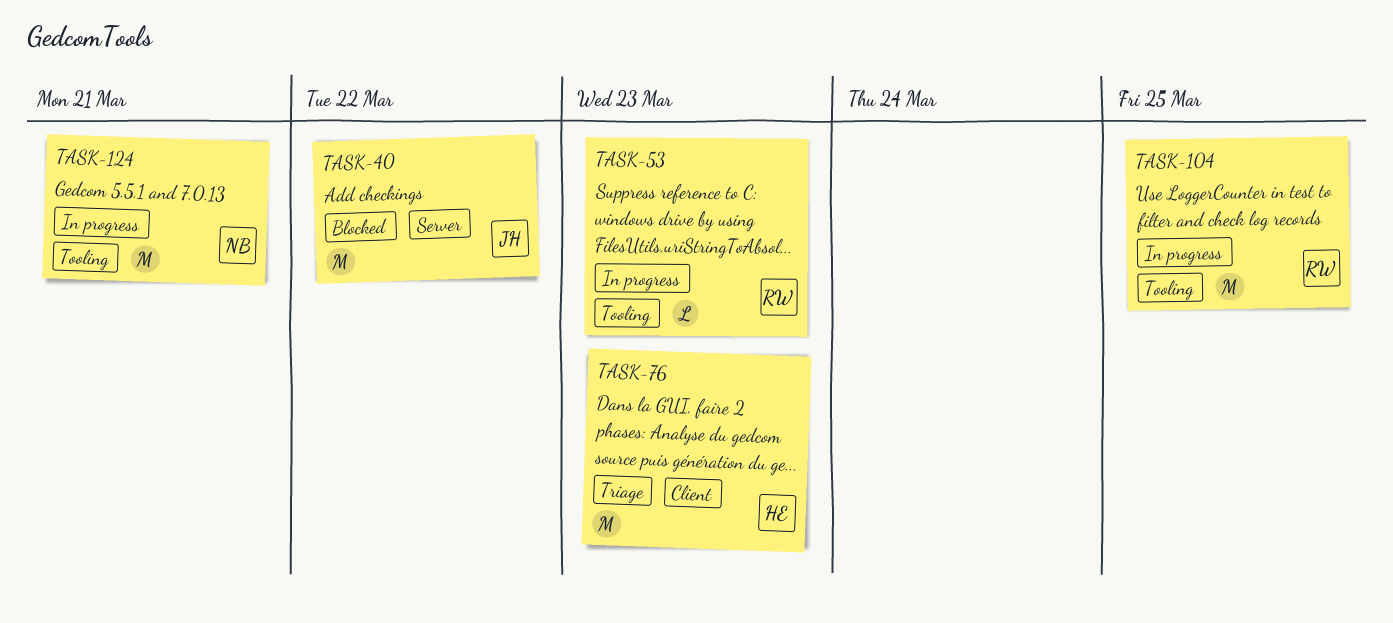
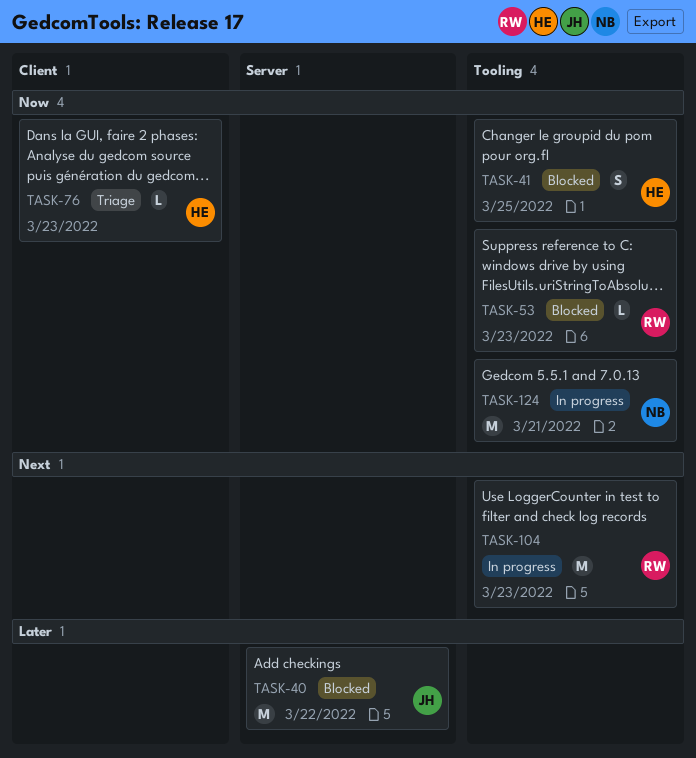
TASK-41: none -> present
TASK-53, status: In progress -> Blocked
TASK-76, estimate: M -> L
TASK-104, due: Mar 25 -> Mar 23

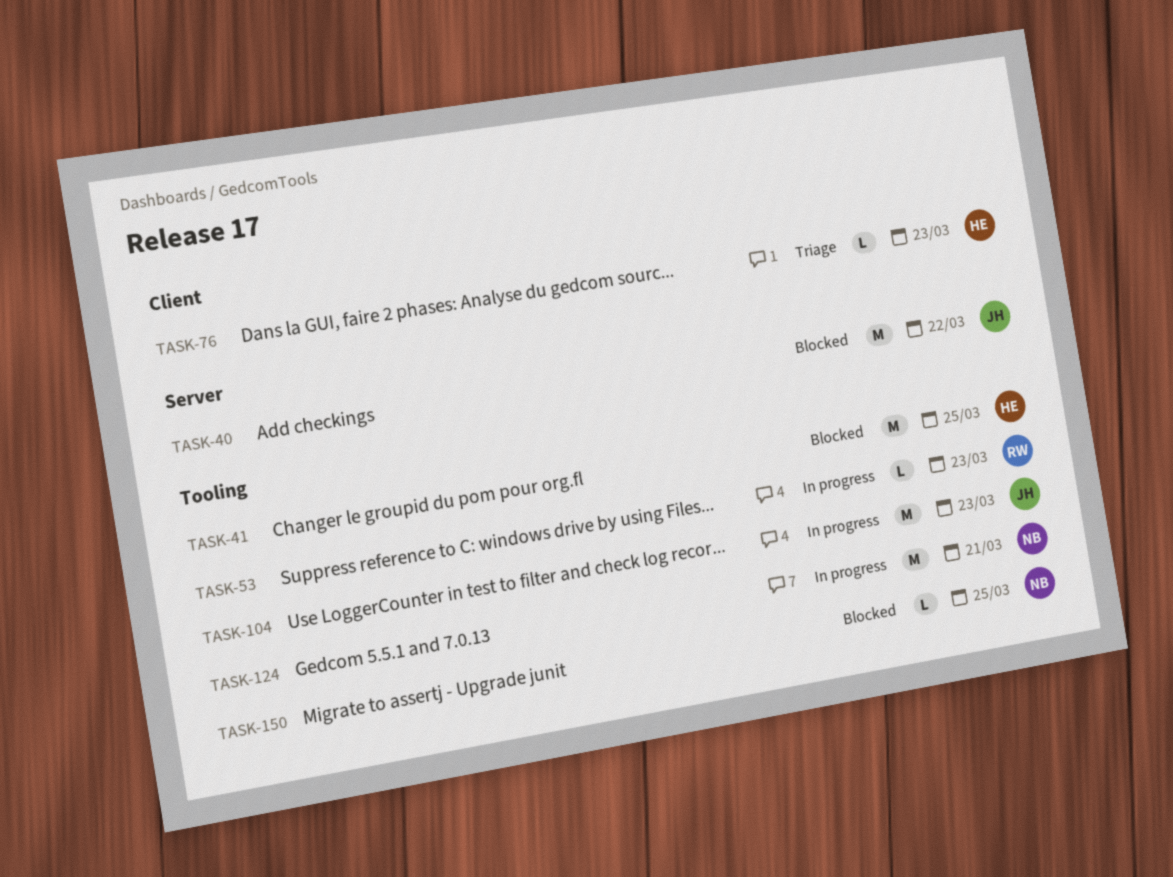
TASK-41, estimate: S -> M
TASK-53, status: Blocked -> In progress
TASK-104, owner: RW -> JH
TASK-150: none -> present

